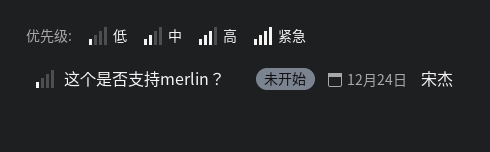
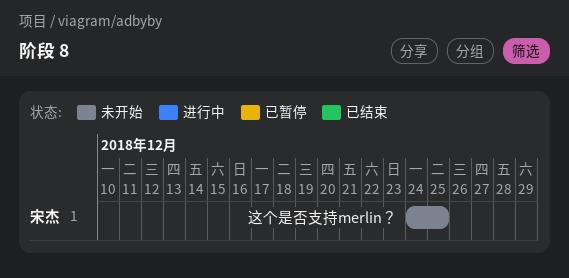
这个是否支持merlin？, due: Dec 24 -> Dec 25

